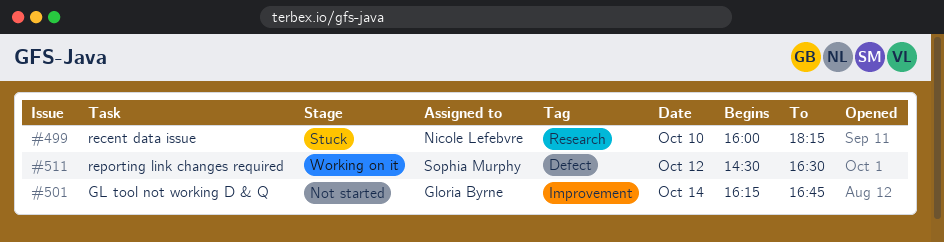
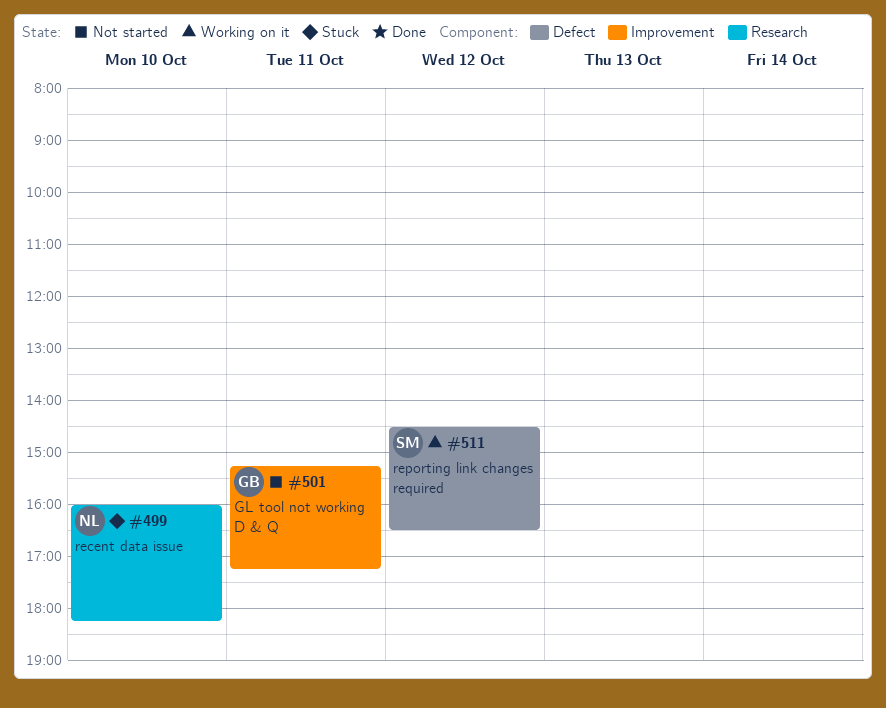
#501, day: Oct 14 -> Oct 11
#501, begins: 16:15 -> 15:15
#501, ends: 16:45 -> 17:15

